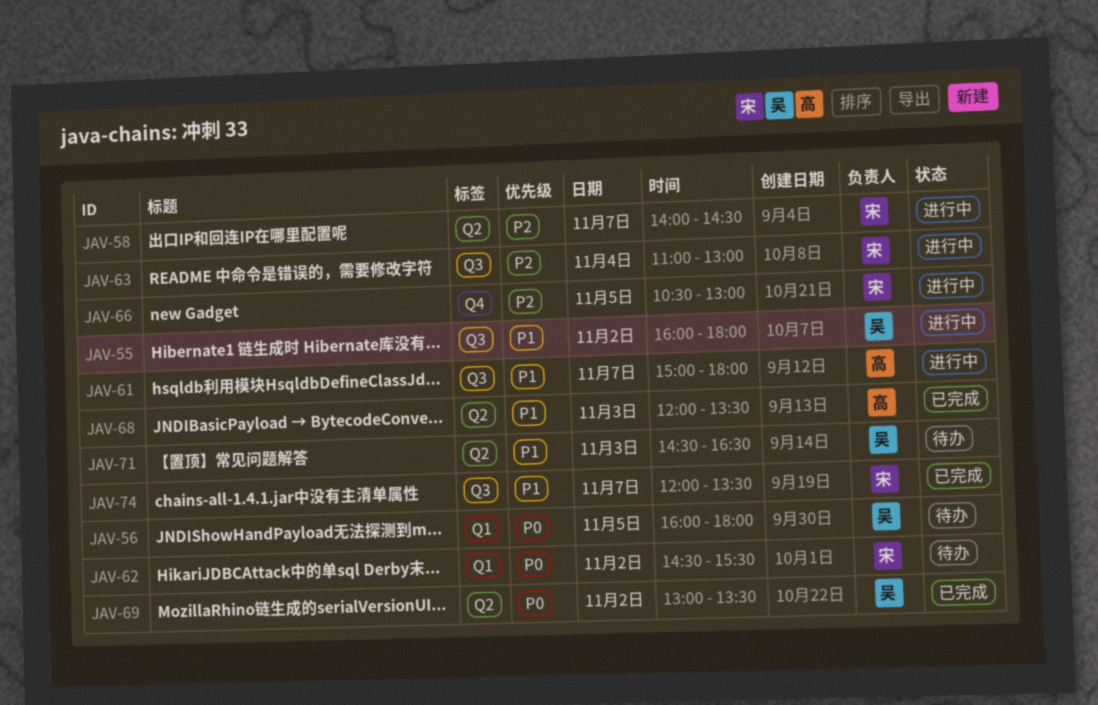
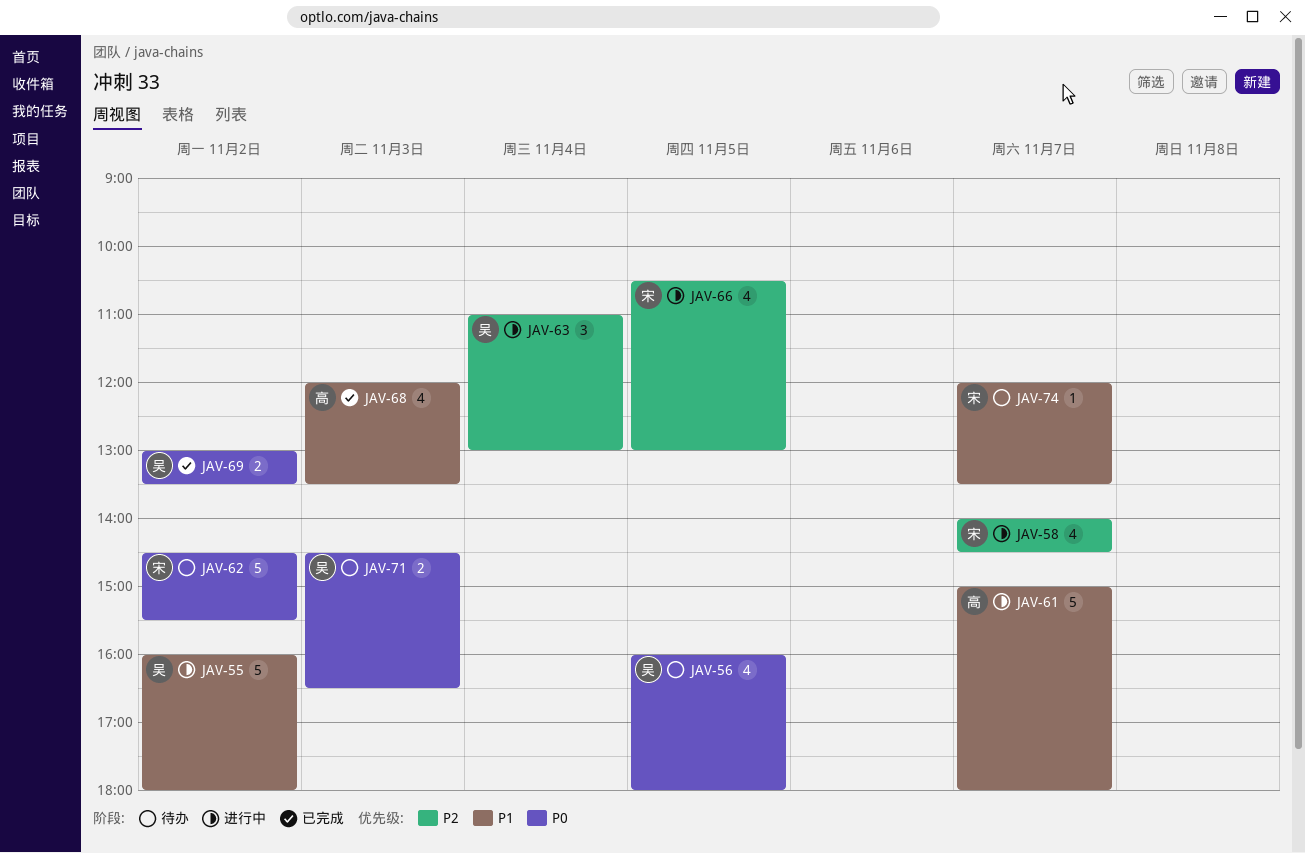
JAV-63, owner: 宋 -> 吴
JAV-71, priority: P1 -> P0
JAV-74, status: 已完成 -> 待办

